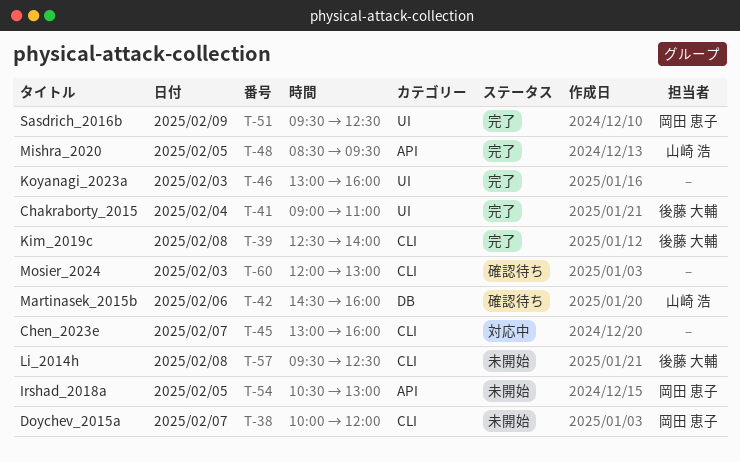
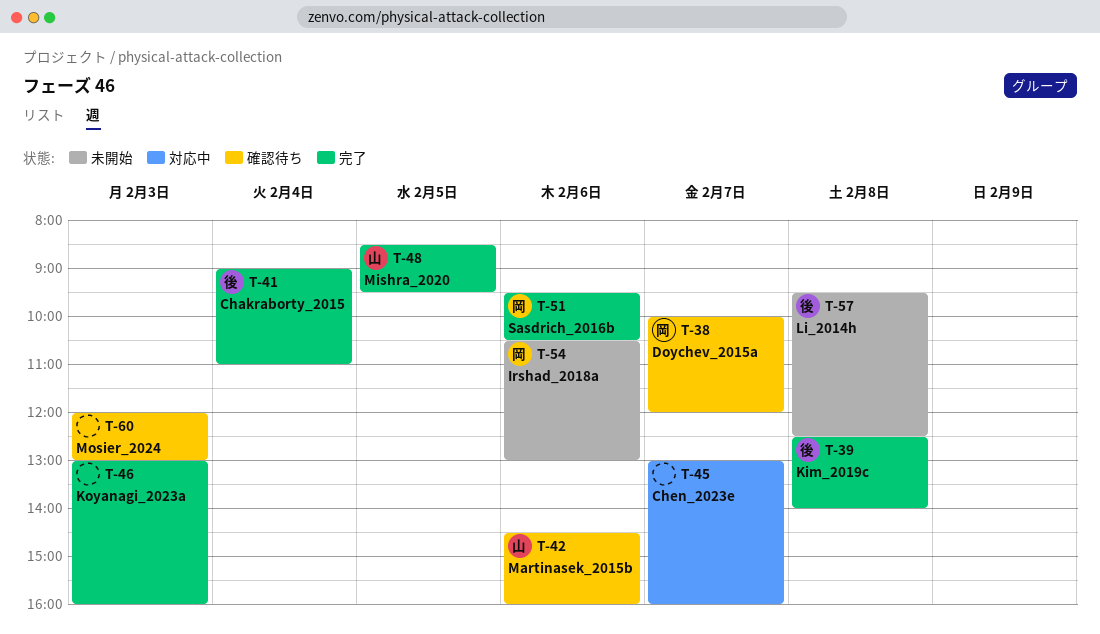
T-38, status: 未開始 -> 確認待ち
T-51, day: Feb 9 -> Feb 6
T-51, ends: 12:30 -> 10:30
T-54, day: Feb 5 -> Feb 6

